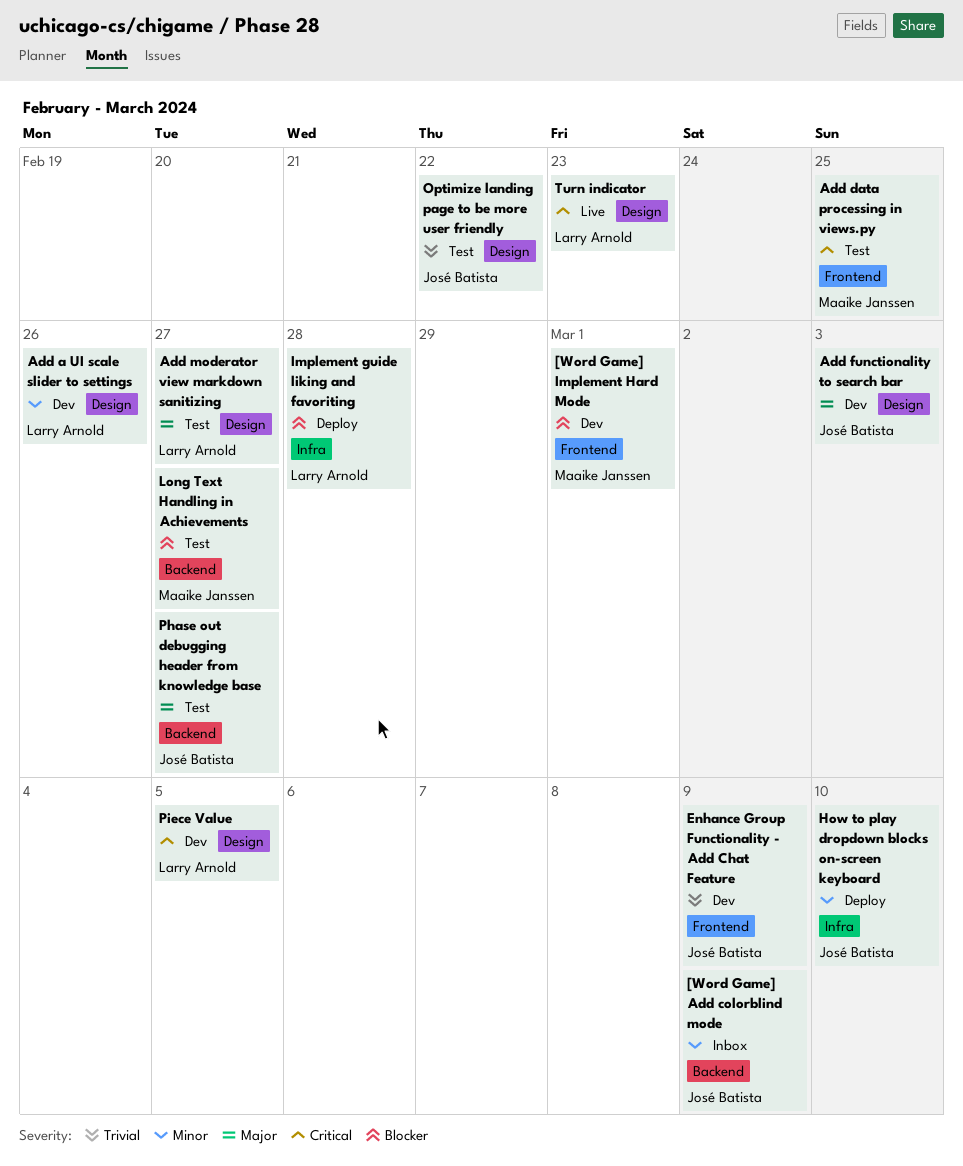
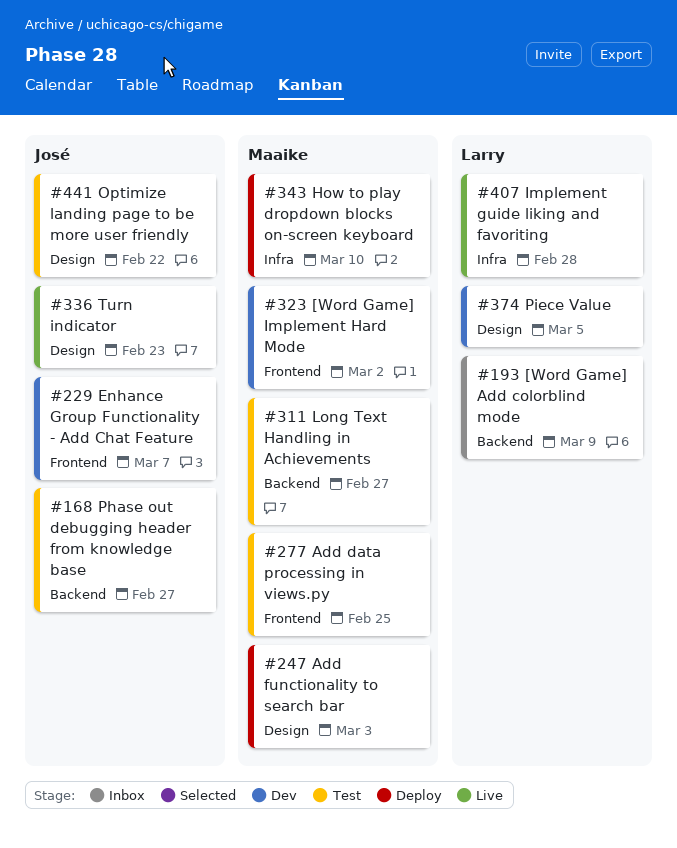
[Word Game] Add colorblind mode, owner: José Batista -> Larry Arnold
[Word Game] Implement Hard Mode, due: Mar 1 -> Mar 2
Add a UI scale slider to settings: present -> none
Add functionality to search bar, status: Dev -> Deploy
Add functionality to search bar, owner: José Batista -> Maaike Janssen
Add moderator view markdown sanitizing: present -> none
Enhance Group Functionality - Add Chat Feature, due: Mar 9 -> Mar 7
How to play dropdown blocks on-screen keyboard, owner: José Batista -> Maaike Janssen
Implement guide liking and favoriting, status: Deploy -> Live
Turn indicator, owner: Larry Arnold -> José Batista

